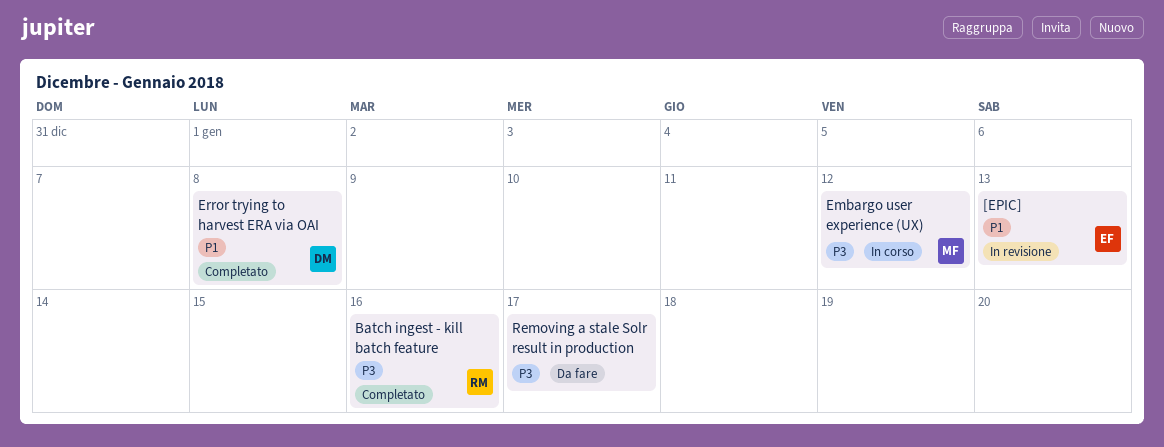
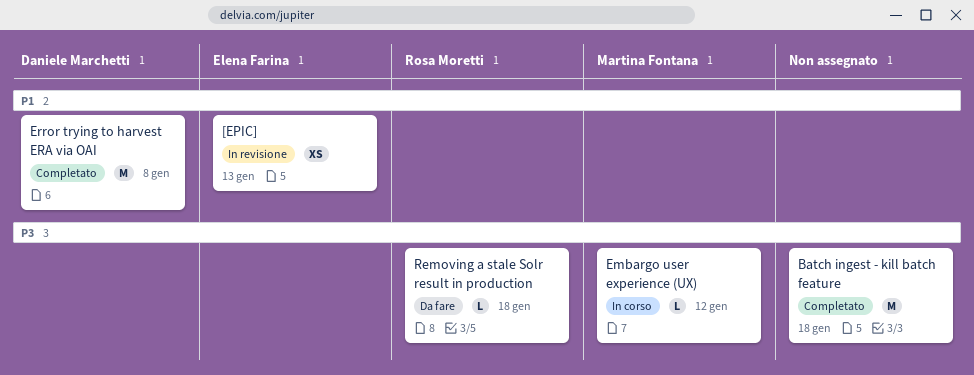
Batch ingest - kill batch feature, owner: Rosa Moretti -> none
Batch ingest - kill batch feature, due: Jan 16 -> Jan 18
Removing a stale Solr result in production, owner: none -> Rosa Moretti
Removing a stale Solr result in production, due: Jan 17 -> Jan 18

